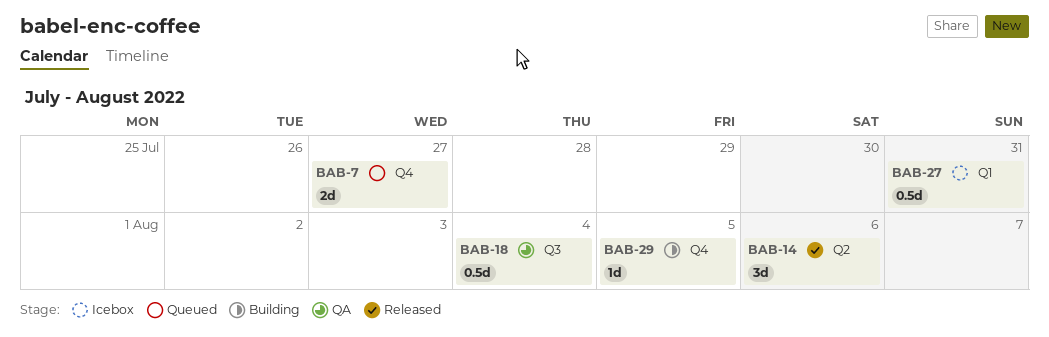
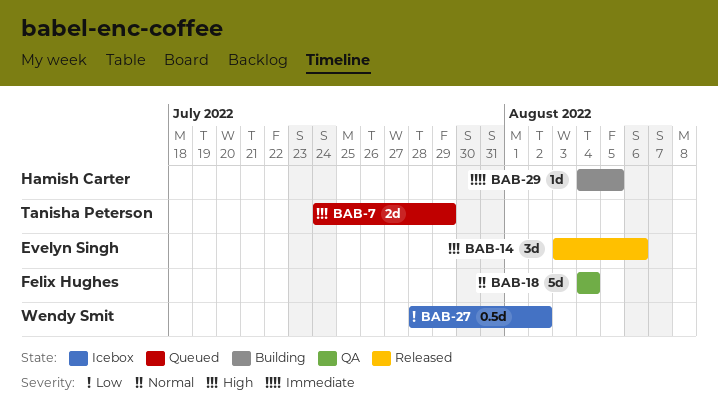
BAB-7, due: Jul 27 -> Jul 29
BAB-18, estimate: 0.5d -> 5d
BAB-27, due: Jul 31 -> Aug 2

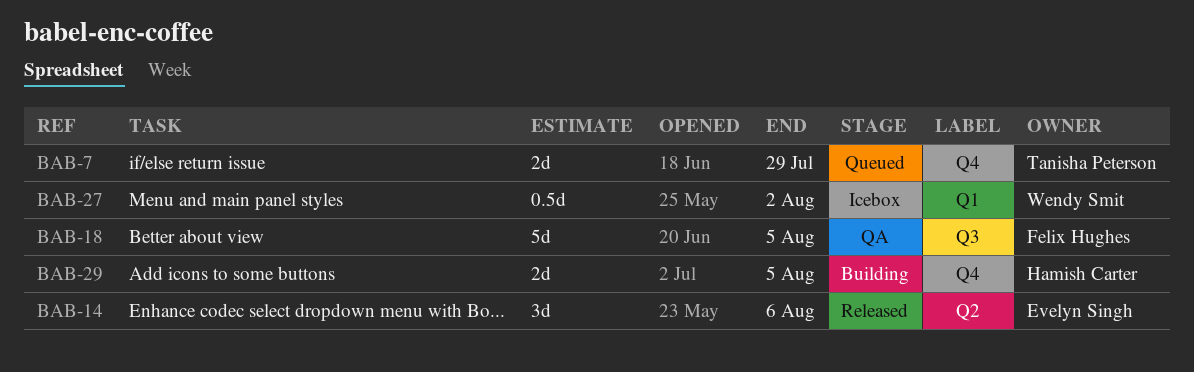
BAB-18, due: Aug 4 -> Aug 5
BAB-29, estimate: 1d -> 2d

